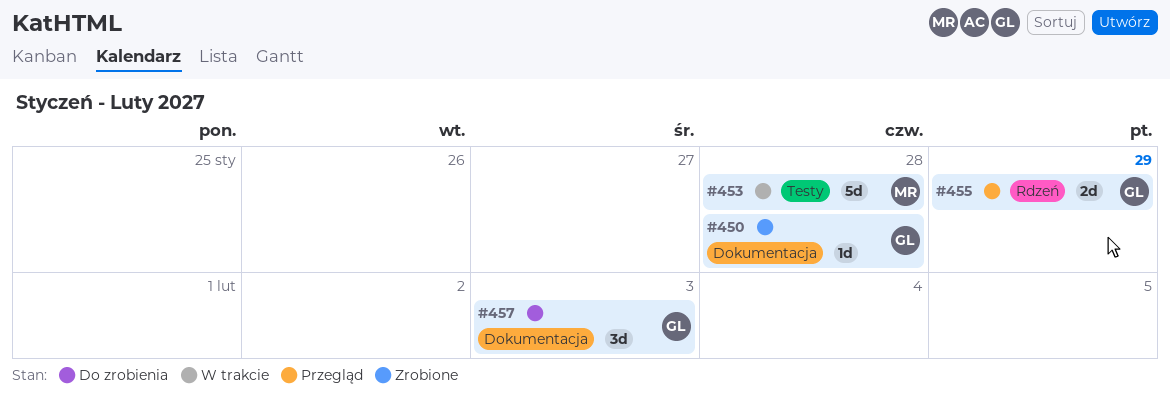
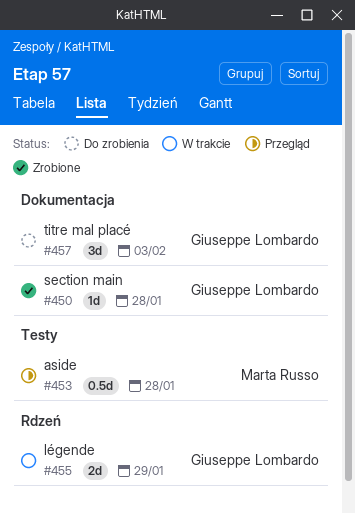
#453, status: W trakcie -> Przegląd
#453, estimate: 5d -> 0.5d
#455, status: Przegląd -> W trakcie

